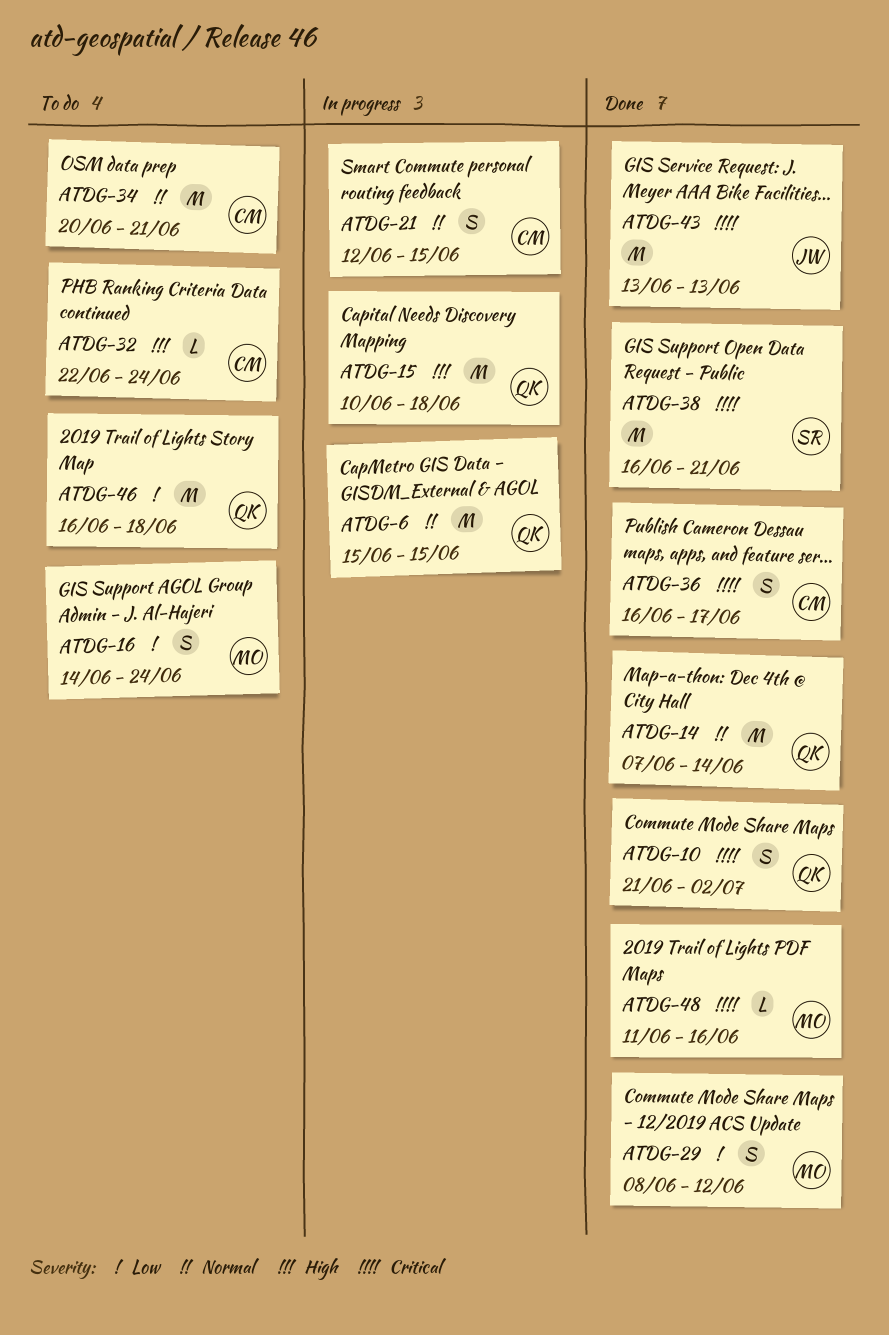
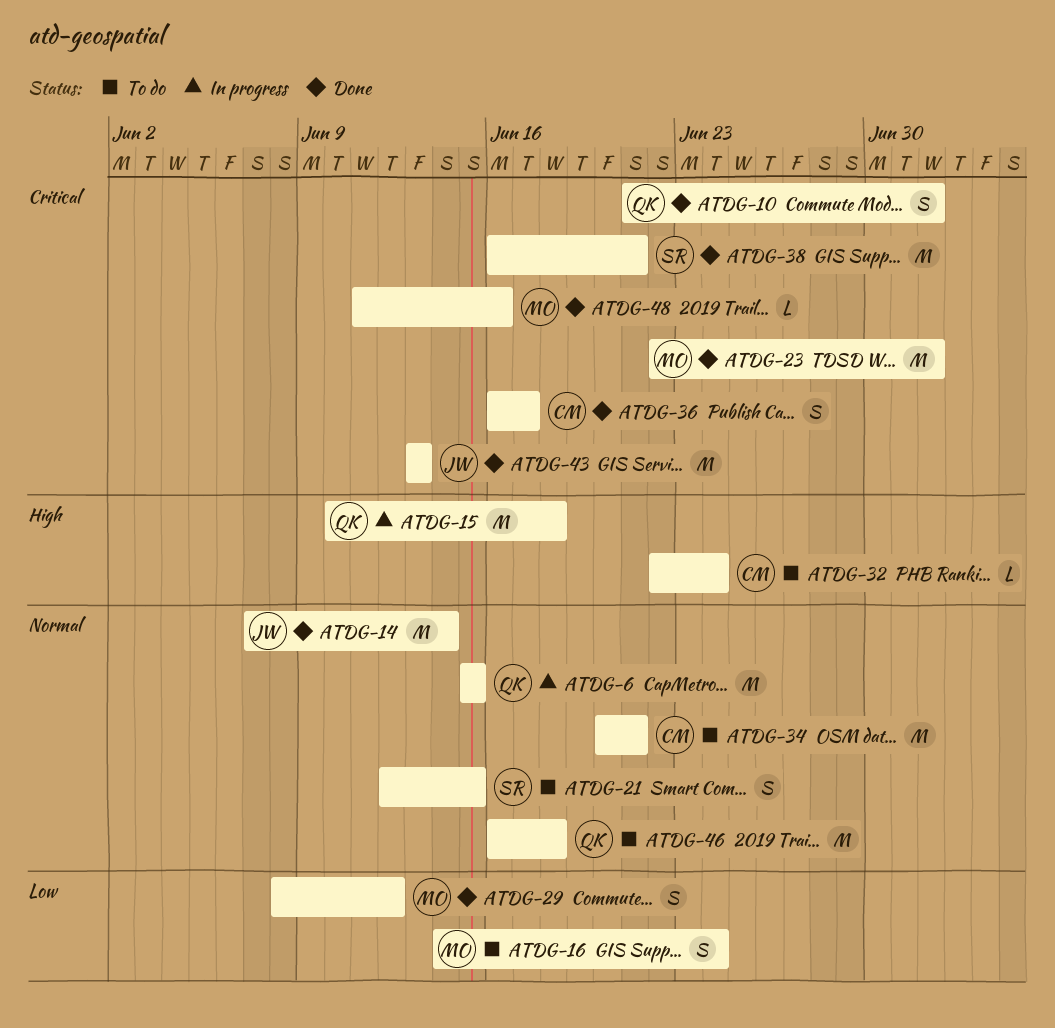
ATDG-14, owner: QK -> JW
ATDG-21, status: In progress -> To do
ATDG-21, owner: CM -> SR
ATDG-23: none -> present
ATDG-46, priority: Low -> Normal

